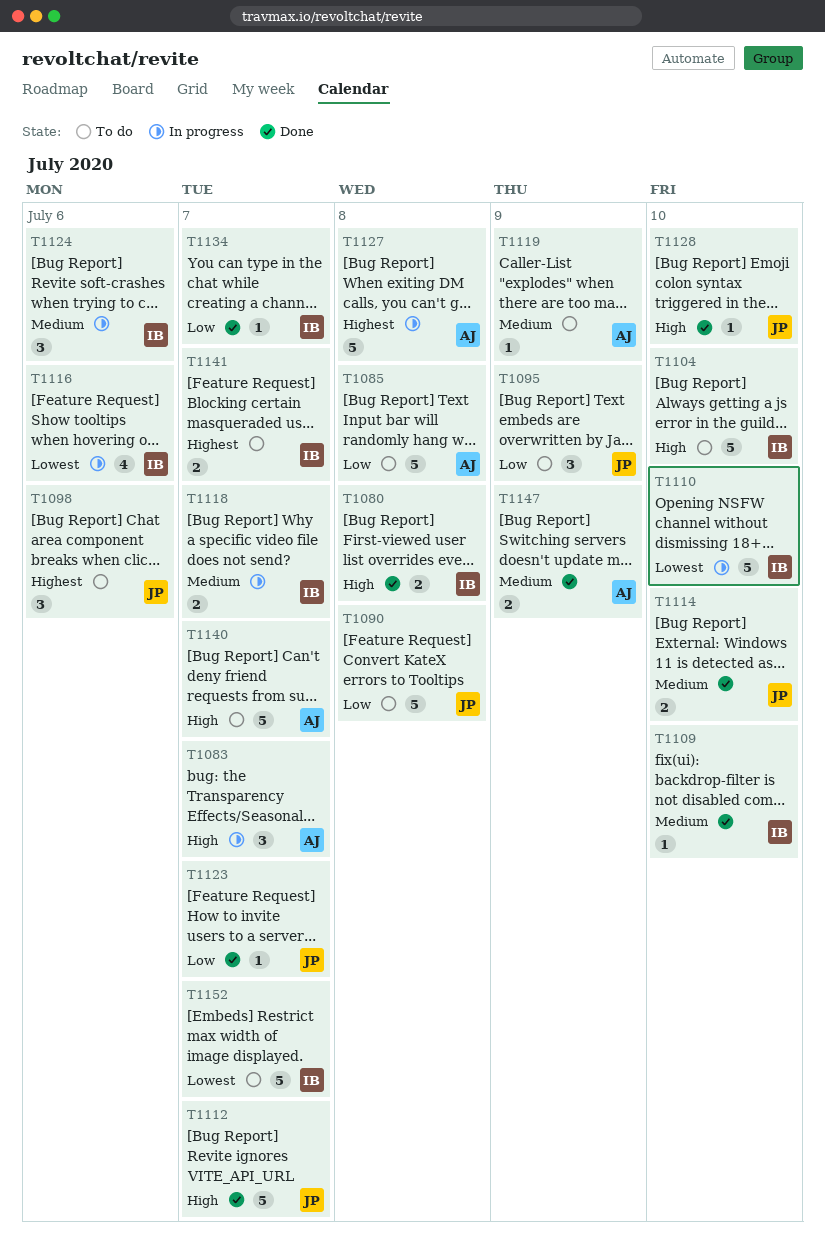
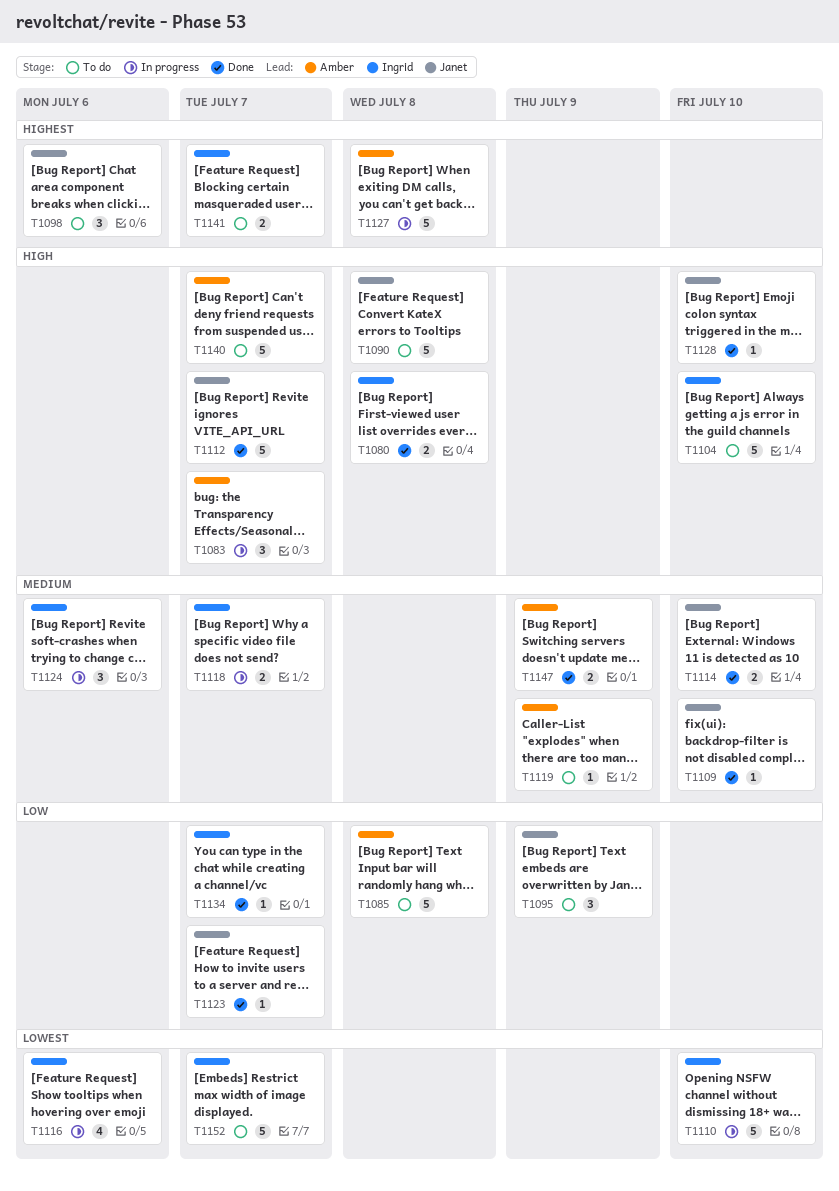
T1090, priority: Low -> High
T1109, owner: Ingrid -> Janet

